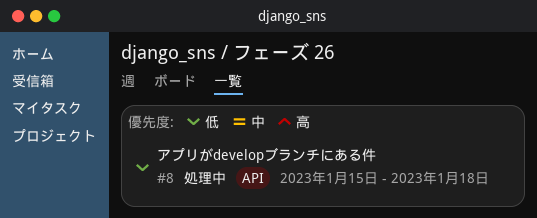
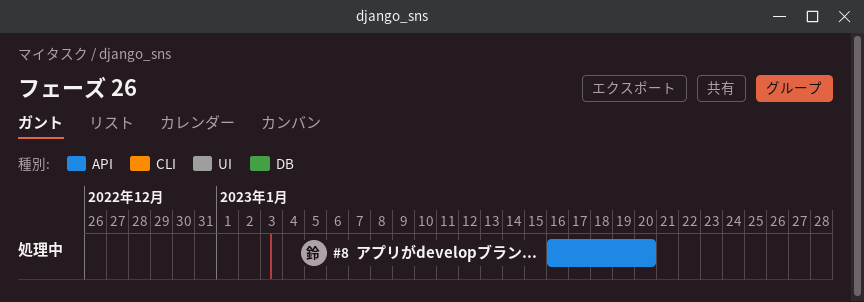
#8, start: Jan 15 -> Jan 16
#8, due: Jan 18 -> Jan 20

